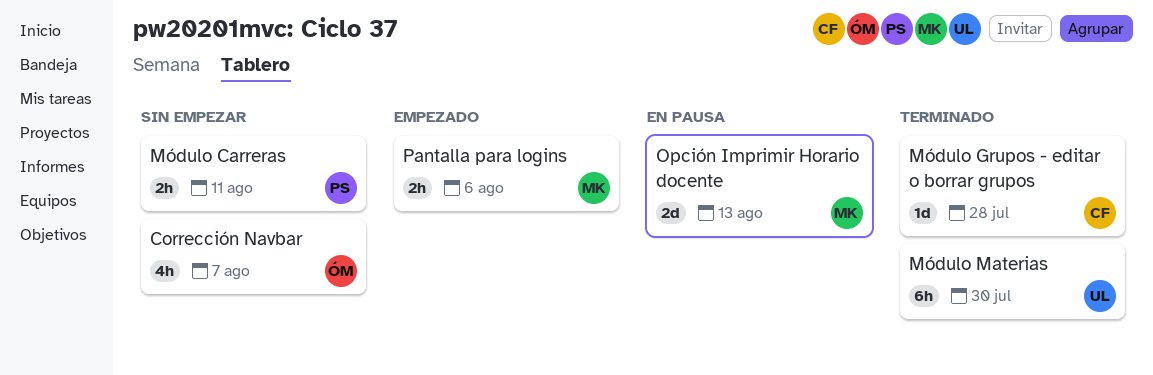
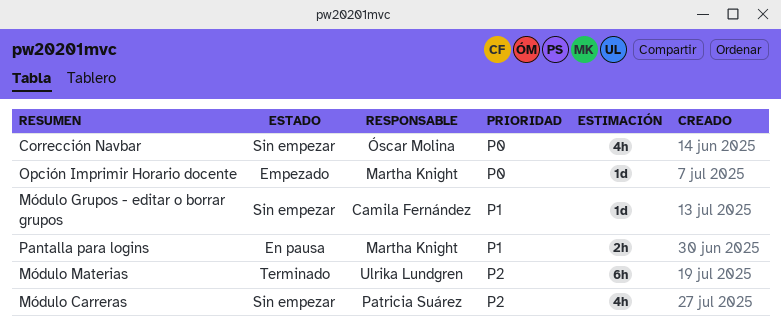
Módulo Carreras, estimate: 2h -> 4h
Módulo Grupos - editar o borrar grupos, status: Terminado -> Sin empezar
Opción Imprimir Horario docente, status: En pausa -> Empezado
Opción Imprimir Horario docente, estimate: 2d -> 1d
Pantalla para logins, status: Empezado -> En pausa

